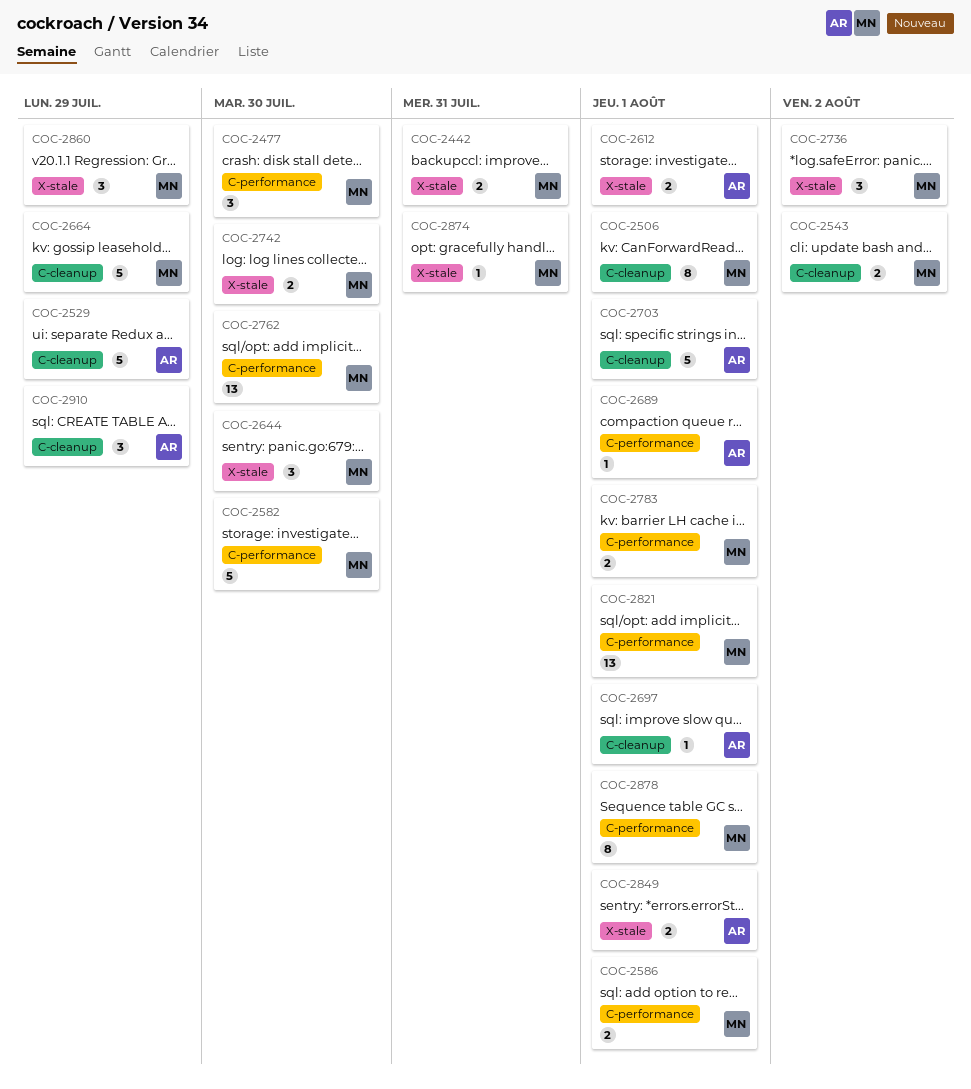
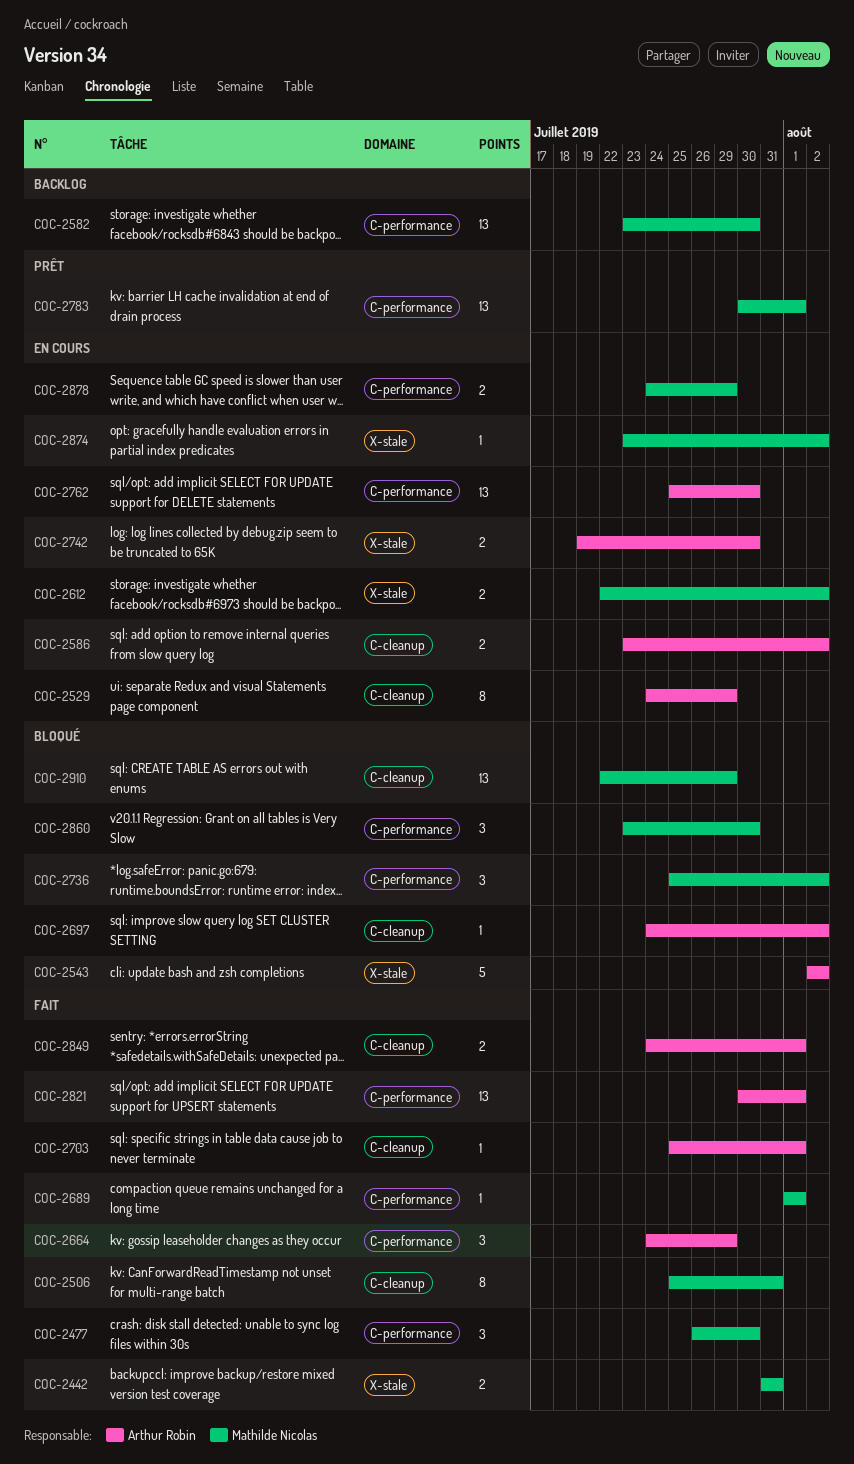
COC-2506, due: Aug 1 -> Jul 31
COC-2529, estimate: 5 -> 8
COC-2543, owner: Mathilde Nicolas -> Arthur Robin
COC-2543, label: C-cleanup -> X-stale
COC-2543, estimate: 2 -> 5
COC-2582, estimate: 5 -> 13
COC-2586, owner: Mathilde Nicolas -> Arthur Robin
COC-2586, label: C-performance -> C-cleanup
COC-2586, due: Aug 1 -> Aug 2
COC-2612, owner: Arthur Robin -> Mathilde Nicolas
COC-2612, due: Aug 1 -> Aug 2
COC-2644: present -> none
COC-2664, owner: Mathilde Nicolas -> Arthur Robin
COC-2664, label: C-cleanup -> C-performance
COC-2664, estimate: 5 -> 3
COC-2689, owner: Arthur Robin -> Mathilde Nicolas
COC-2697, due: Aug 1 -> Aug 2
COC-2703, estimate: 5 -> 1
COC-2736, label: X-stale -> C-performance
COC-2742, owner: Mathilde Nicolas -> Arthur Robin
COC-2762, owner: Mathilde Nicolas -> Arthur Robin
COC-2783, estimate: 2 -> 13
COC-2821, owner: Mathilde Nicolas -> Arthur Robin
COC-2849, label: X-stale -> C-cleanup
COC-2860, label: X-stale -> C-performance
COC-2860, due: Jul 29 -> Jul 30
COC-2874, due: Jul 31 -> Aug 2
COC-2878, estimate: 8 -> 2
COC-2878, due: Aug 1 -> Jul 29
COC-2910, owner: Arthur Robin -> Mathilde Nicolas
COC-2910, estimate: 3 -> 13

